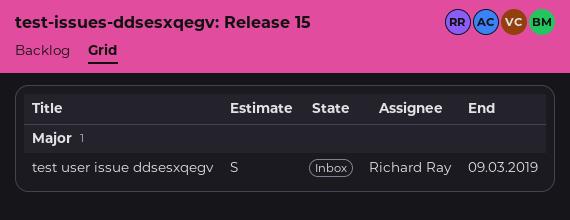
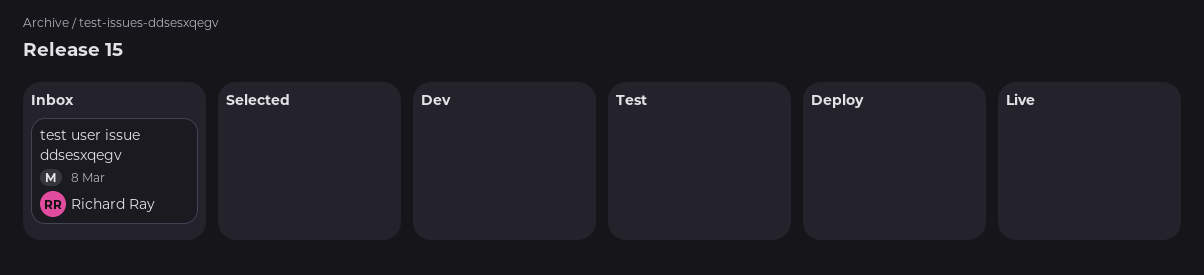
test user issue ddsesxqegv, estimate: S -> M
test user issue ddsesxqegv, due: Mar 9 -> Mar 8

